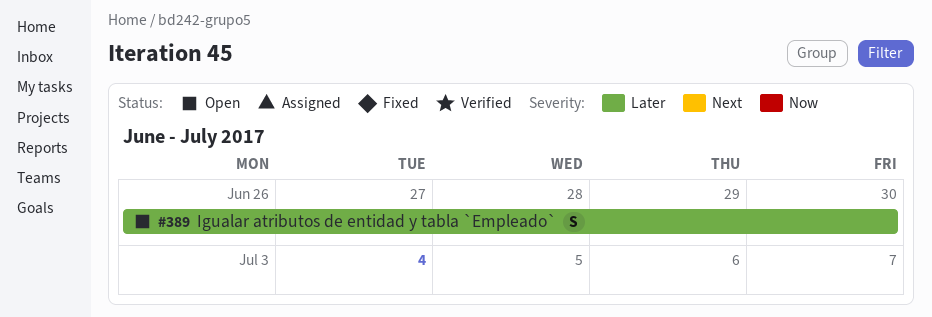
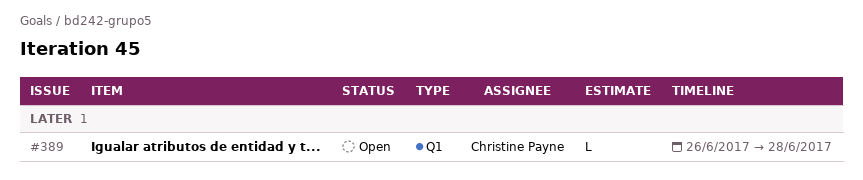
#389, estimate: S -> L
#389, due: Jun 30 -> Jun 28

